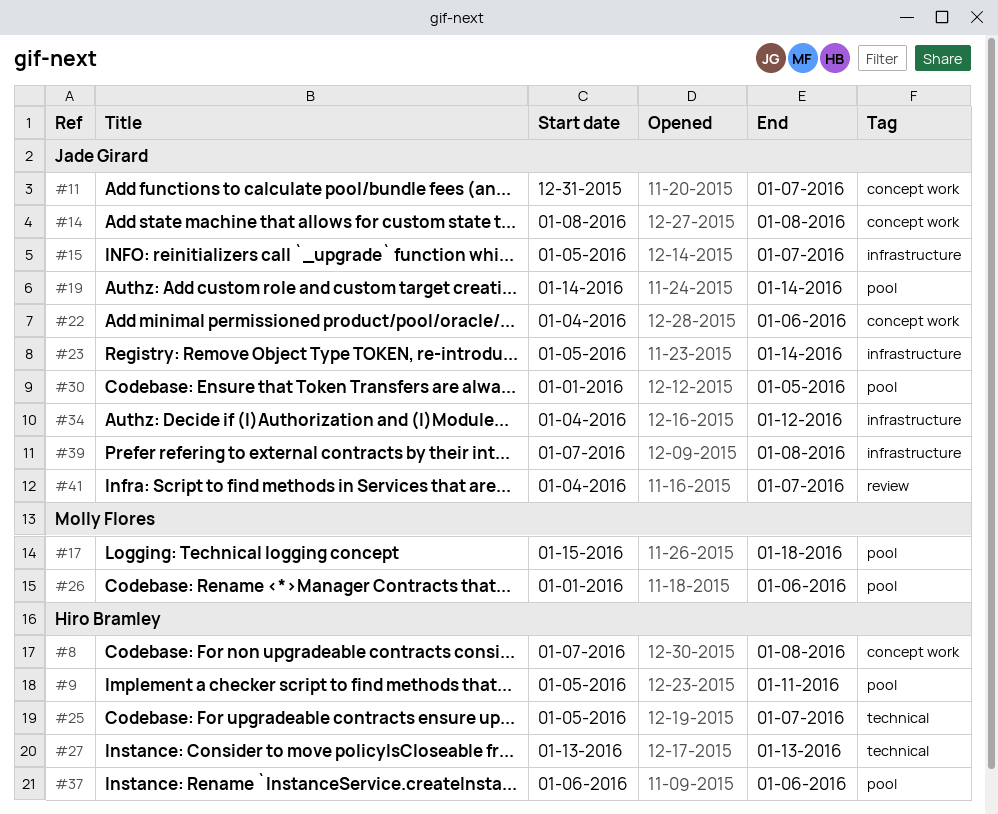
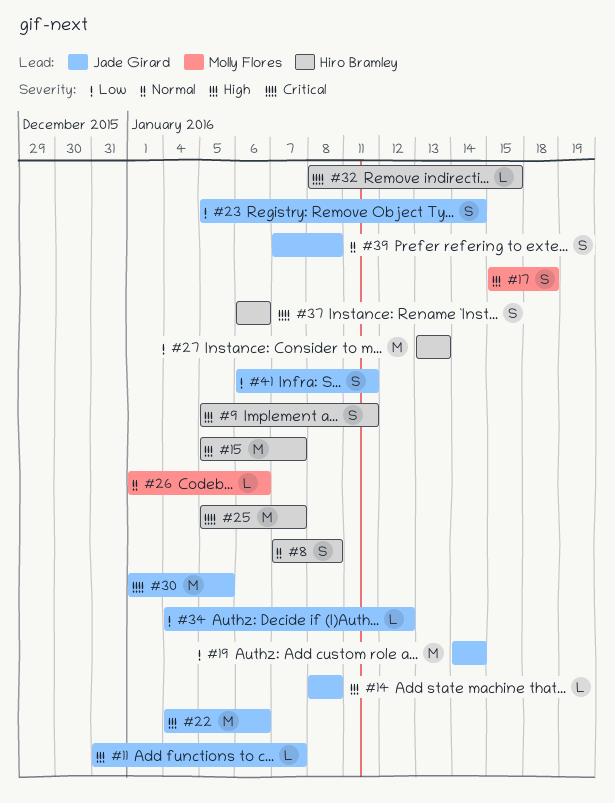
#15, owner: Jade Girard -> Hiro Bramley
#32: none -> present
#41, start: Jan 4 -> Jan 6
#41, due: Jan 7 -> Jan 11

